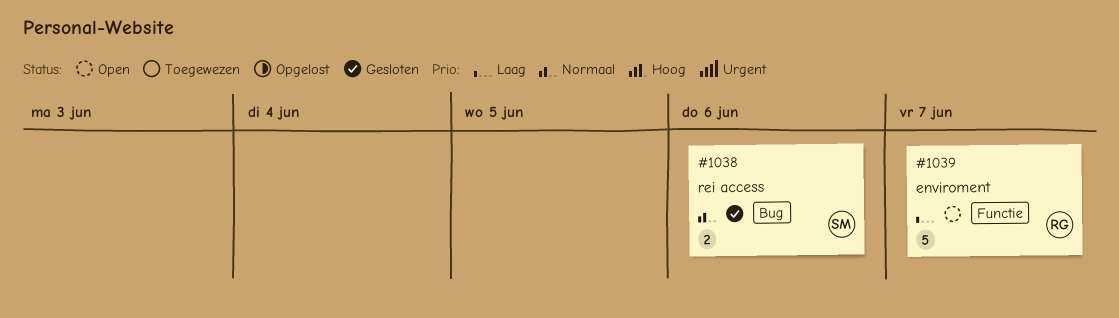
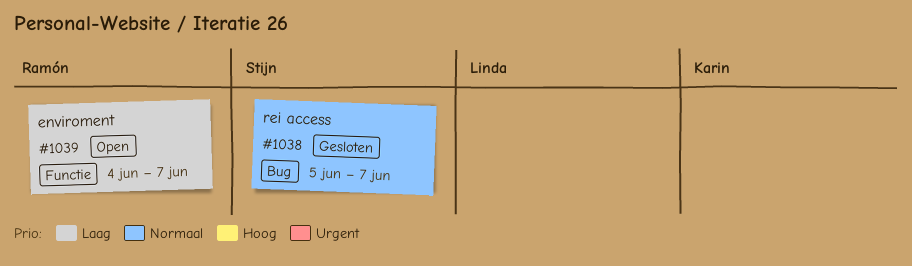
#1038, due: Jun 6 -> Jun 7

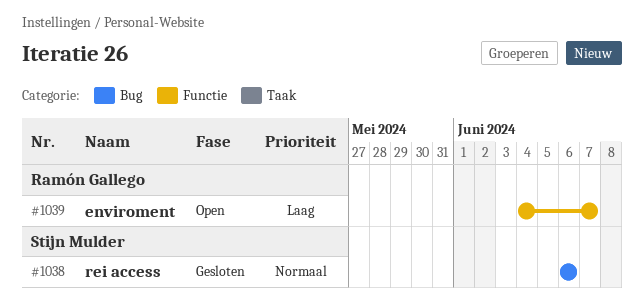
#1038, start: Jun 5 -> Jun 6
#1038, due: Jun 7 -> Jun 6

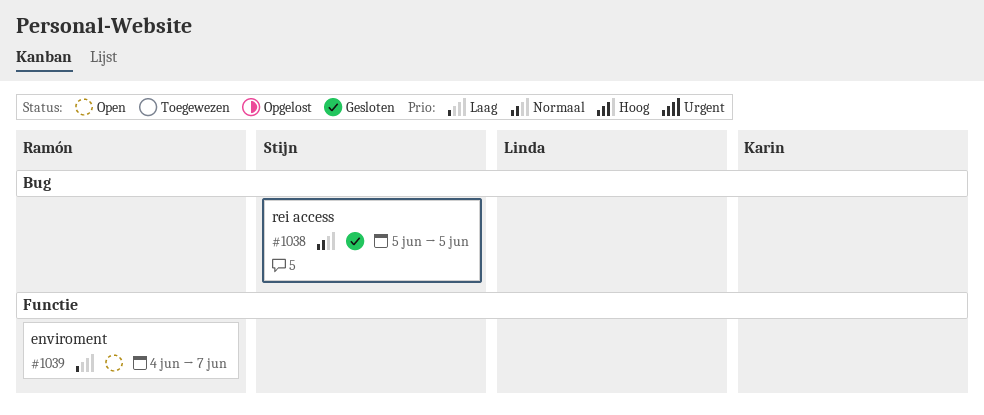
#1038, start: Jun 6 -> Jun 5
#1038, due: Jun 6 -> Jun 5

